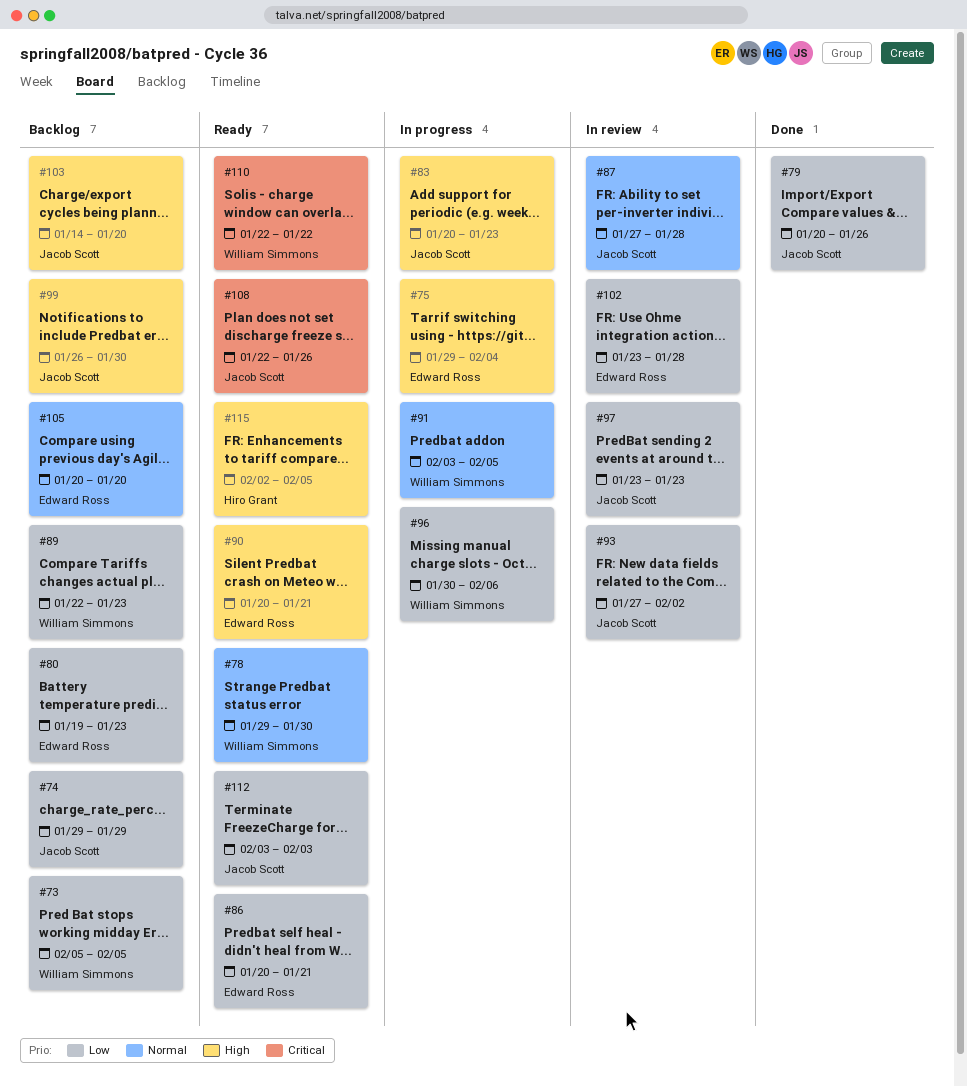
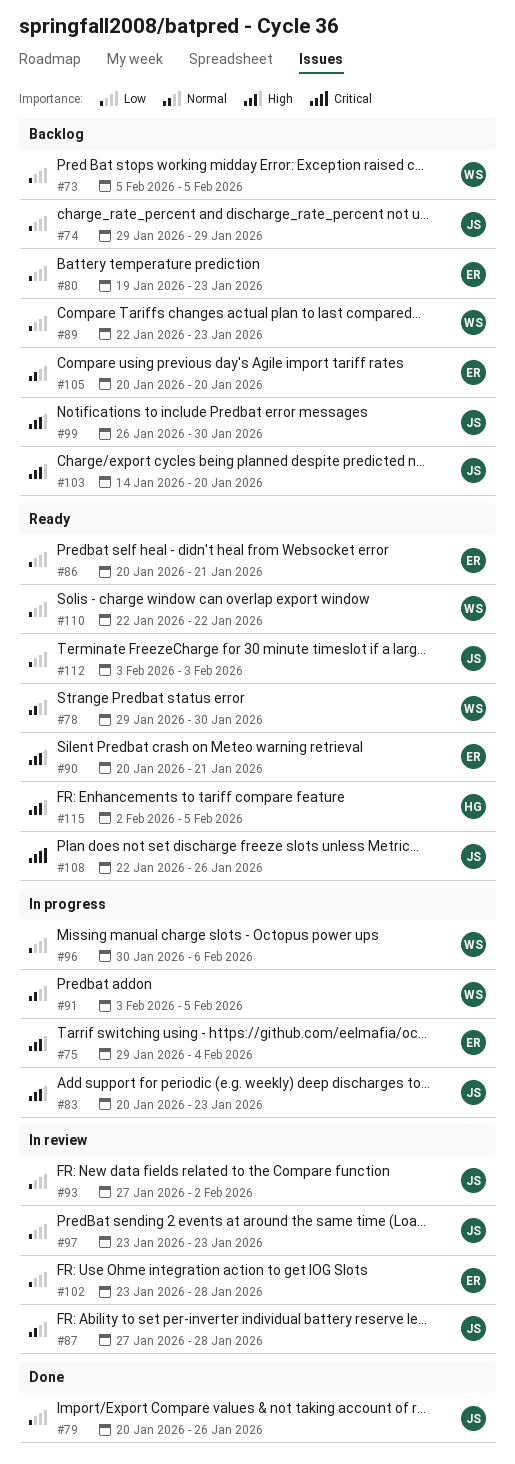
#110, priority: Critical -> Low

